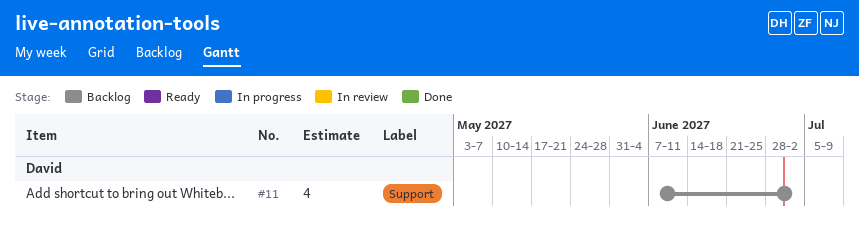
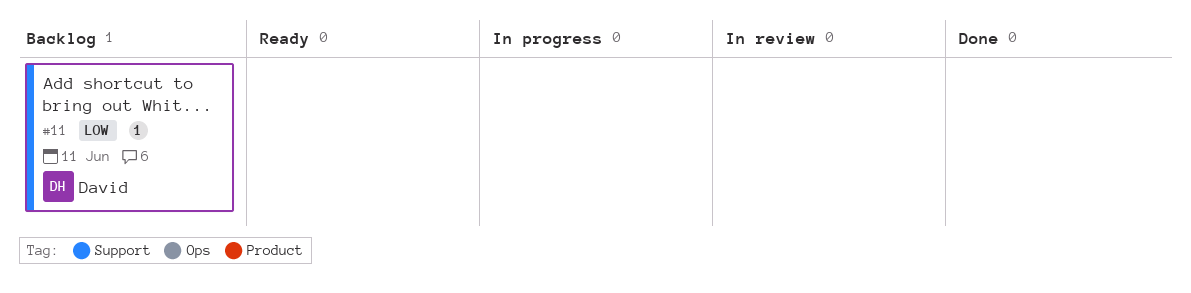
#11, estimate: 4 -> 1
#11, due: Jul 2 -> Jun 11

